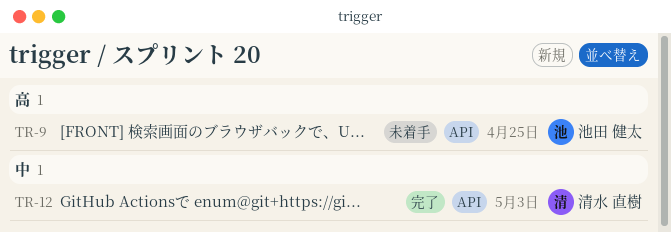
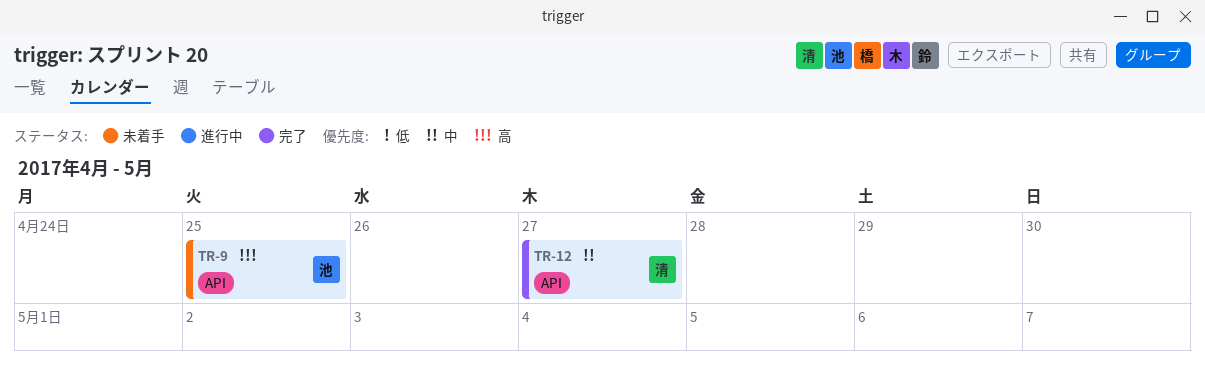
TR-12, due: May 3 -> Apr 27

